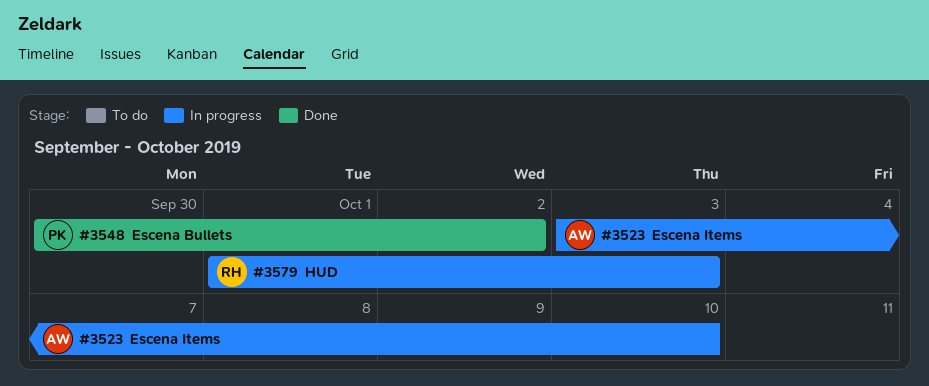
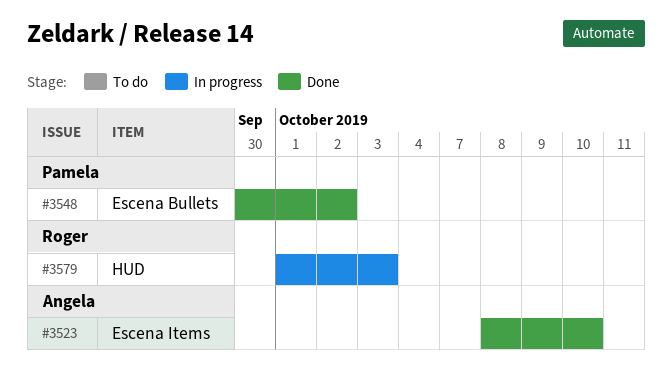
#3523, status: In progress -> Done
#3523, start: Oct 3 -> Oct 8

